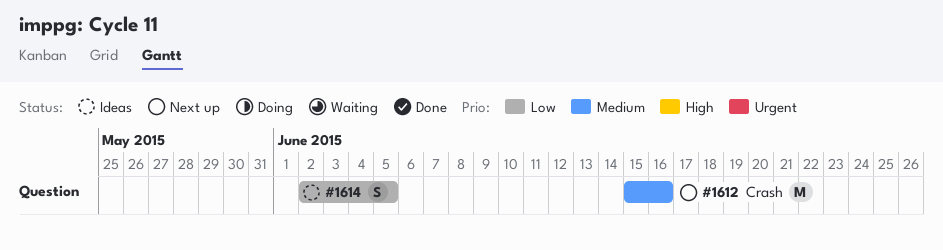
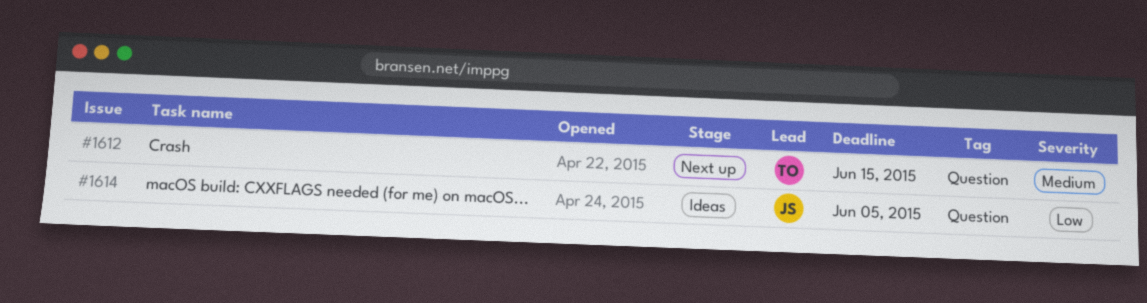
#1612, due: Jun 16 -> Jun 15

